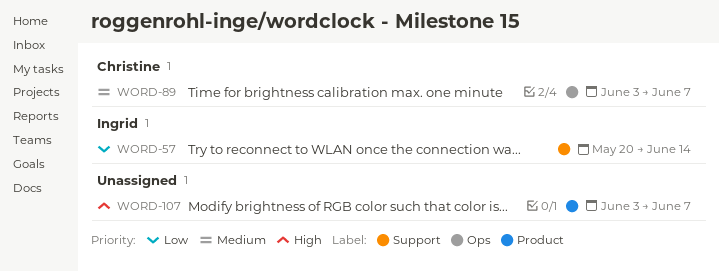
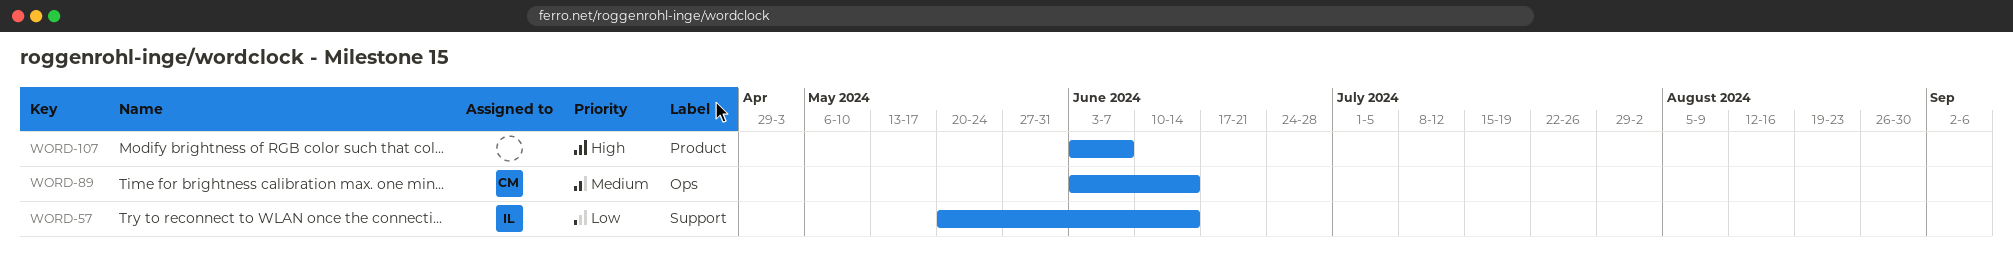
WORD-89, due: Jun 7 -> Jun 14

